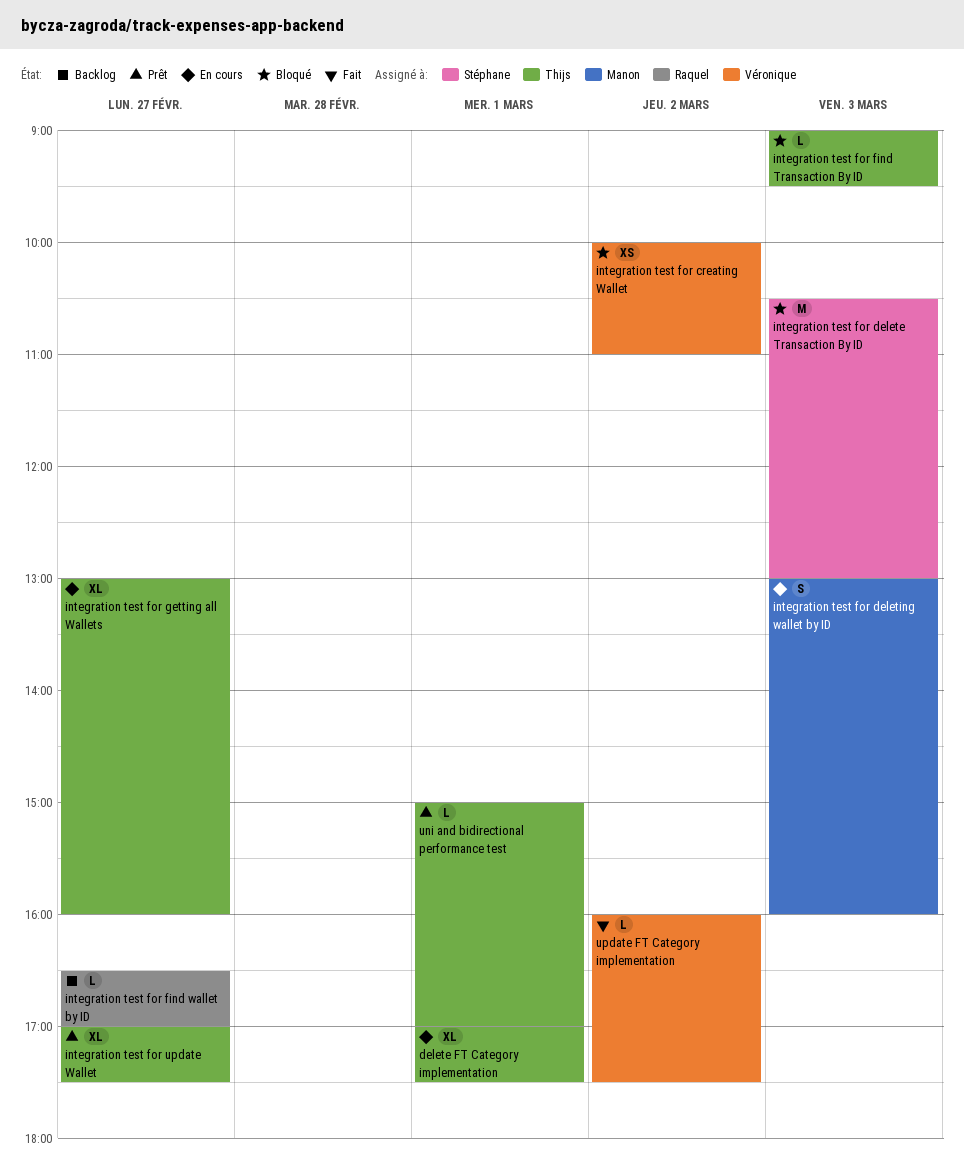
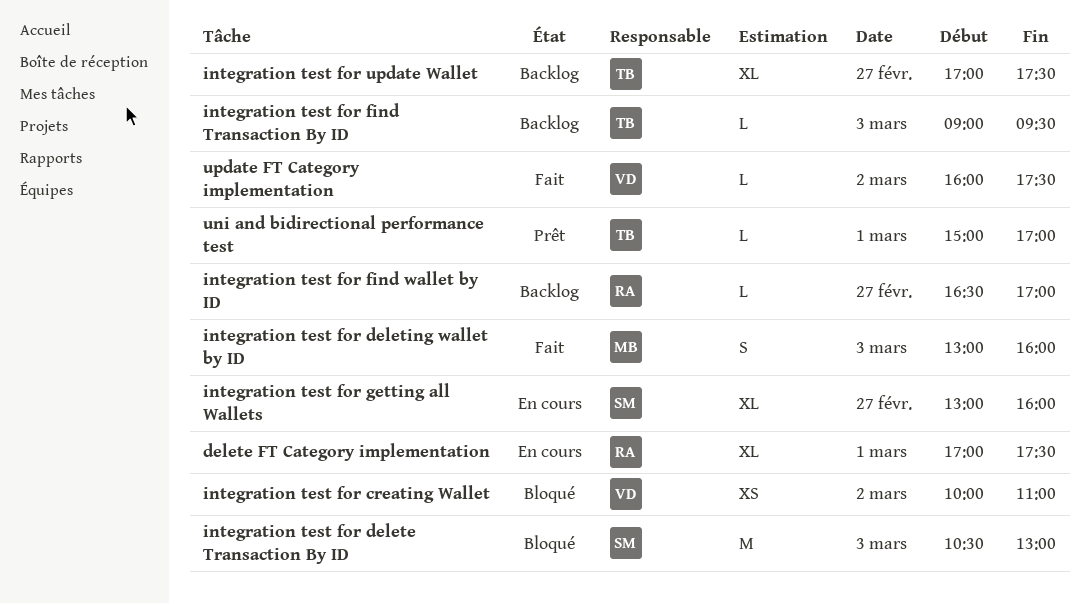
delete FT Category implementation, owner: Thijs -> Raquel
integration test for deleting wallet by ID, status: En cours -> Fait
integration test for find Transaction By ID, status: Bloqué -> Backlog
integration test for getting all Wallets, owner: Thijs -> Stéphane
integration test for update Wallet, status: Prêt -> Backlog

